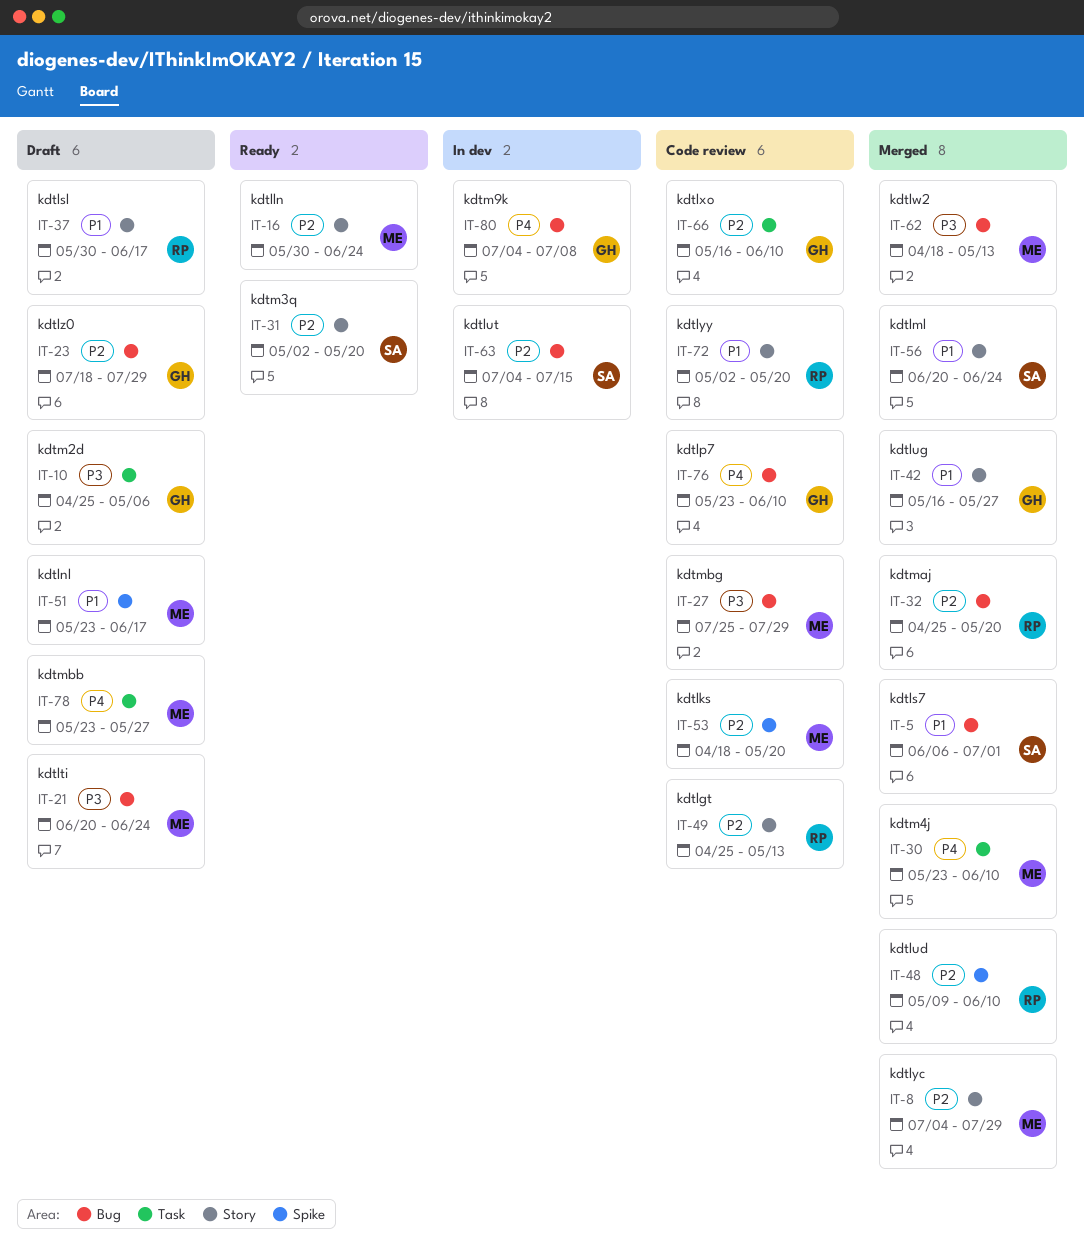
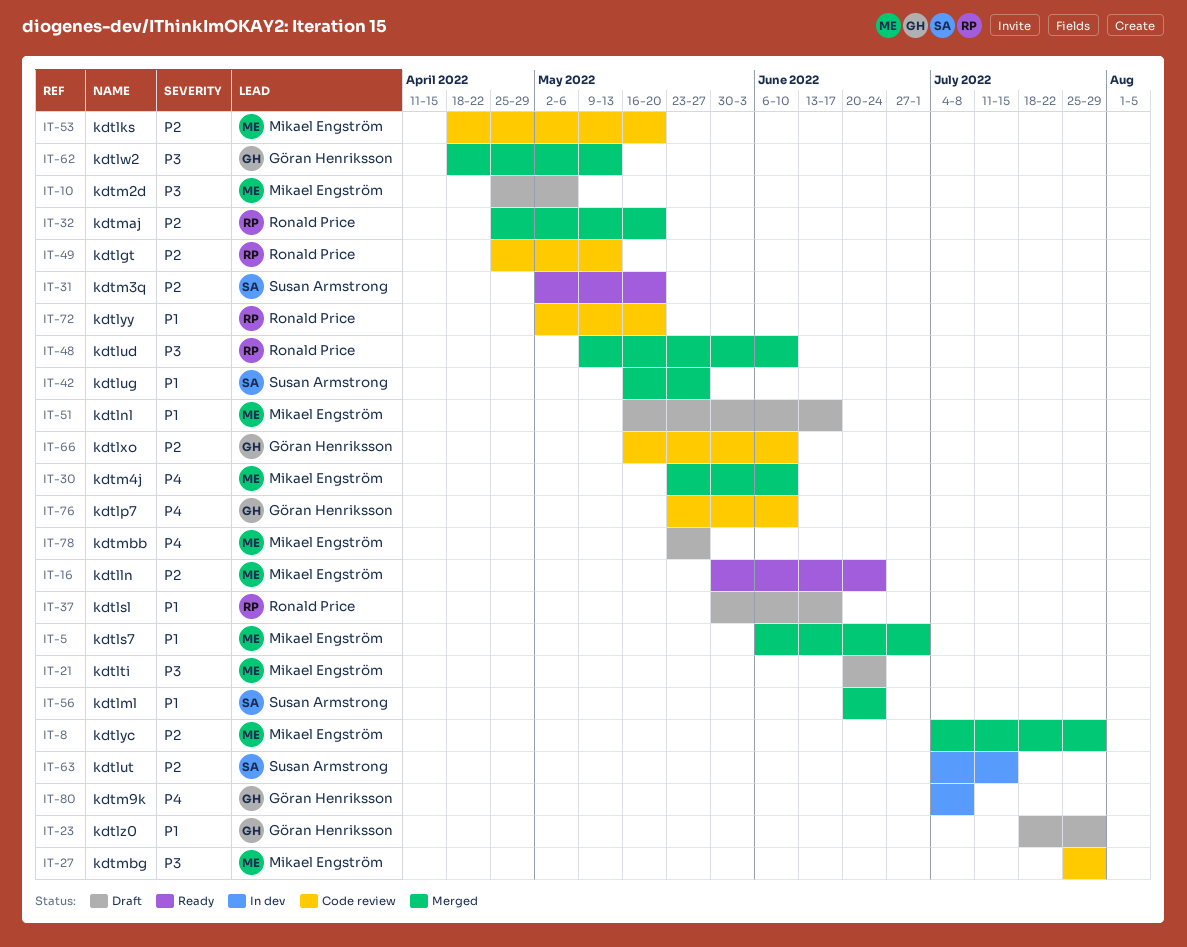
IT-5, owner: Susan Armstrong -> Mikael Engström
IT-10, owner: Göran Henriksson -> Mikael Engström
IT-23, priority: P2 -> P1
IT-42, owner: Göran Henriksson -> Susan Armstrong
IT-48, priority: P2 -> P3
IT-51, start: May 23 -> May 16
IT-62, owner: Mikael Engström -> Göran Henriksson

